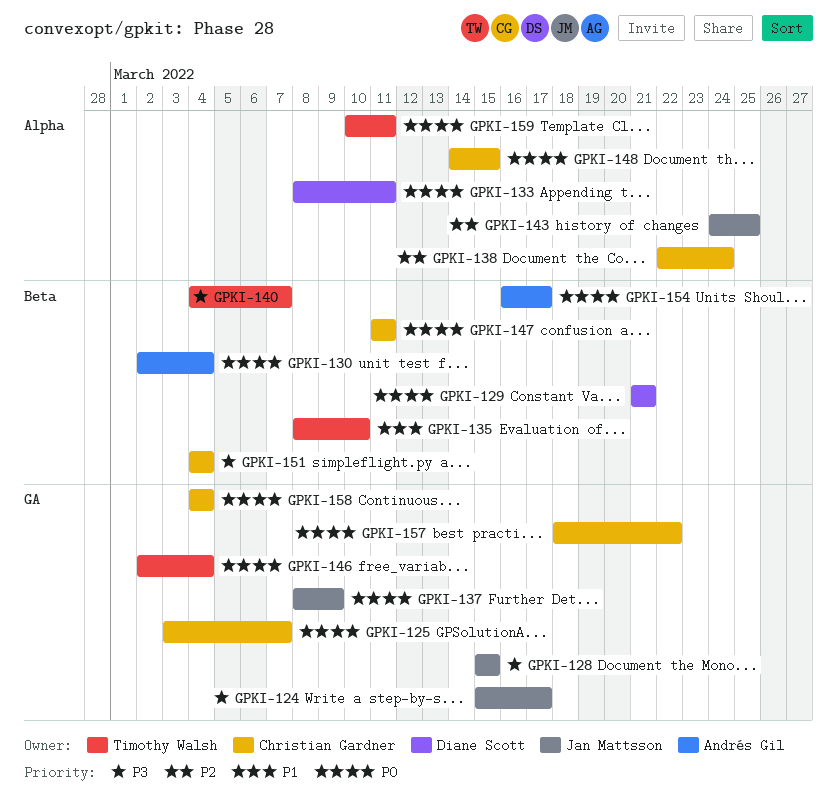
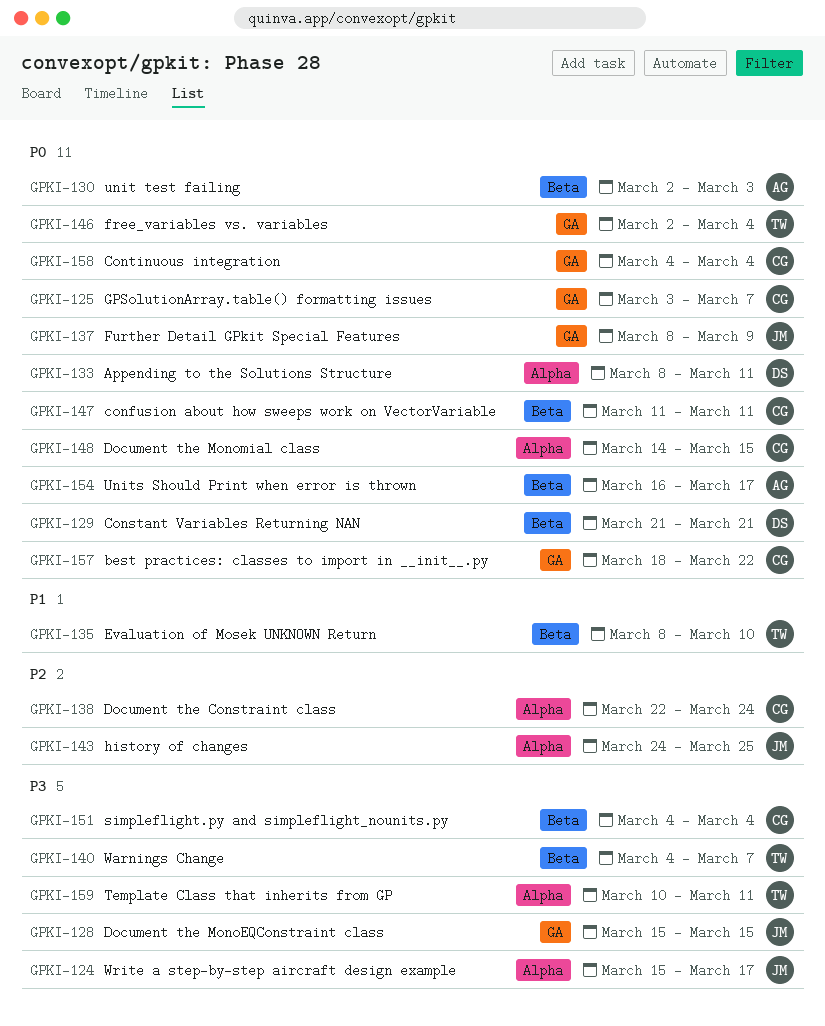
GPKI-124, label: GA -> Alpha
GPKI-130, due: Mar 4 -> Mar 3
GPKI-159, priority: P0 -> P3

